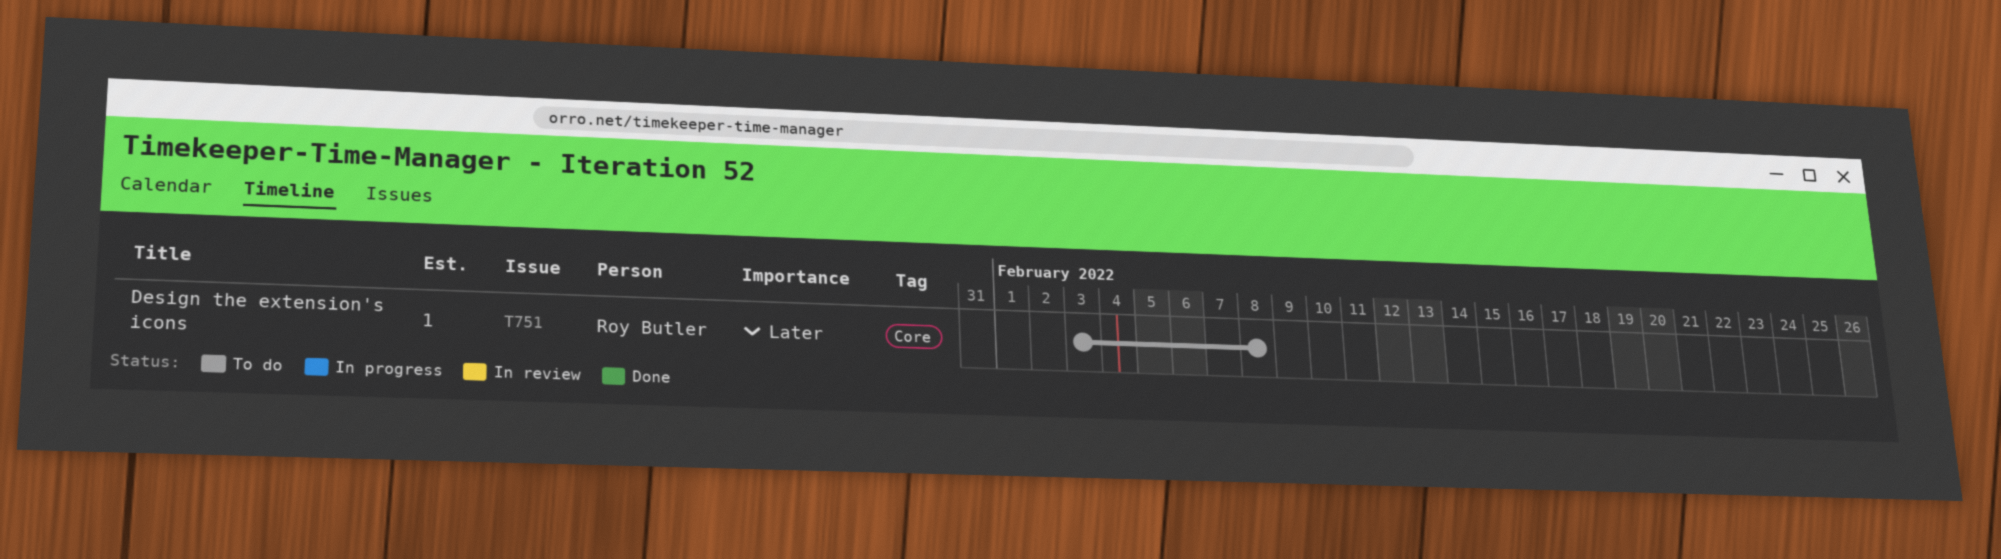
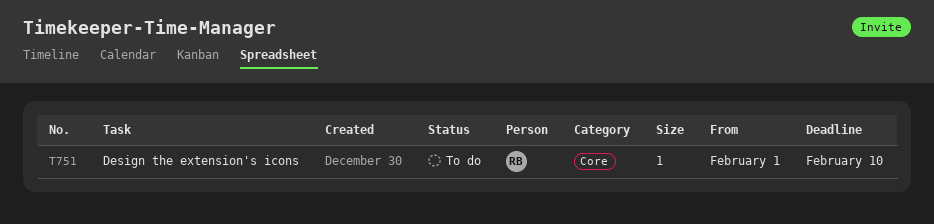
T751, start: Feb 3 -> Feb 1
T751, due: Feb 8 -> Feb 10

